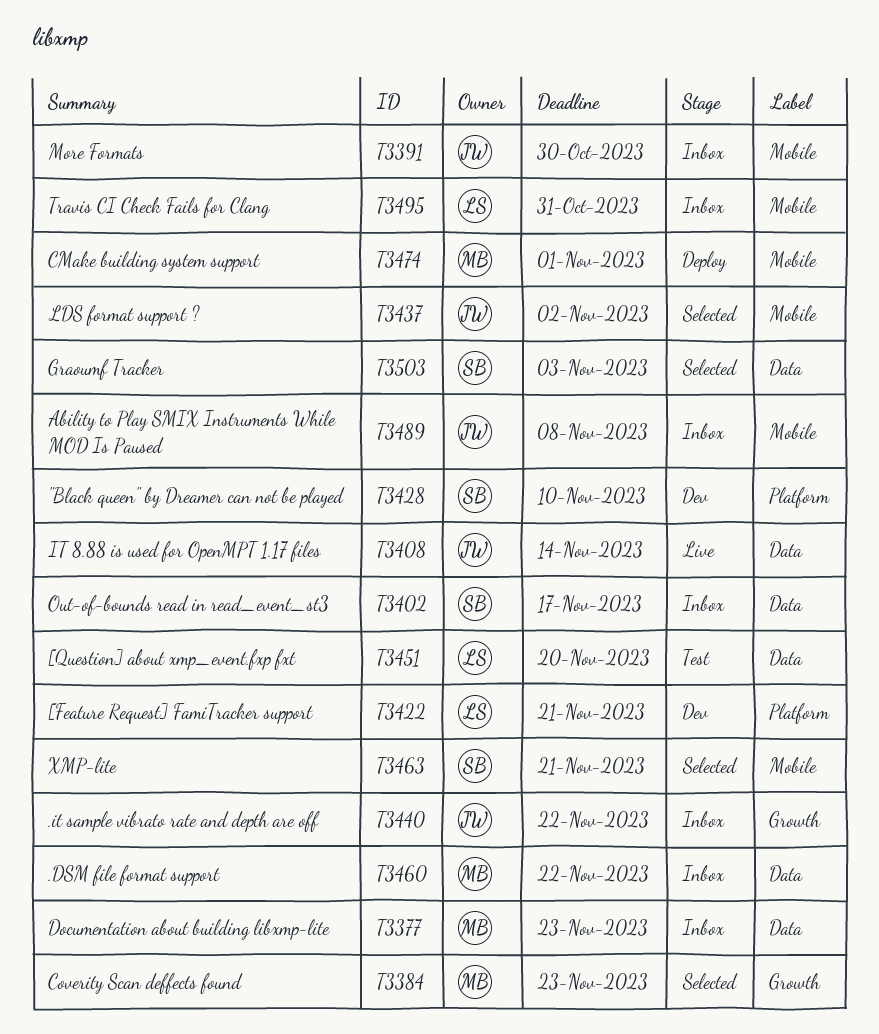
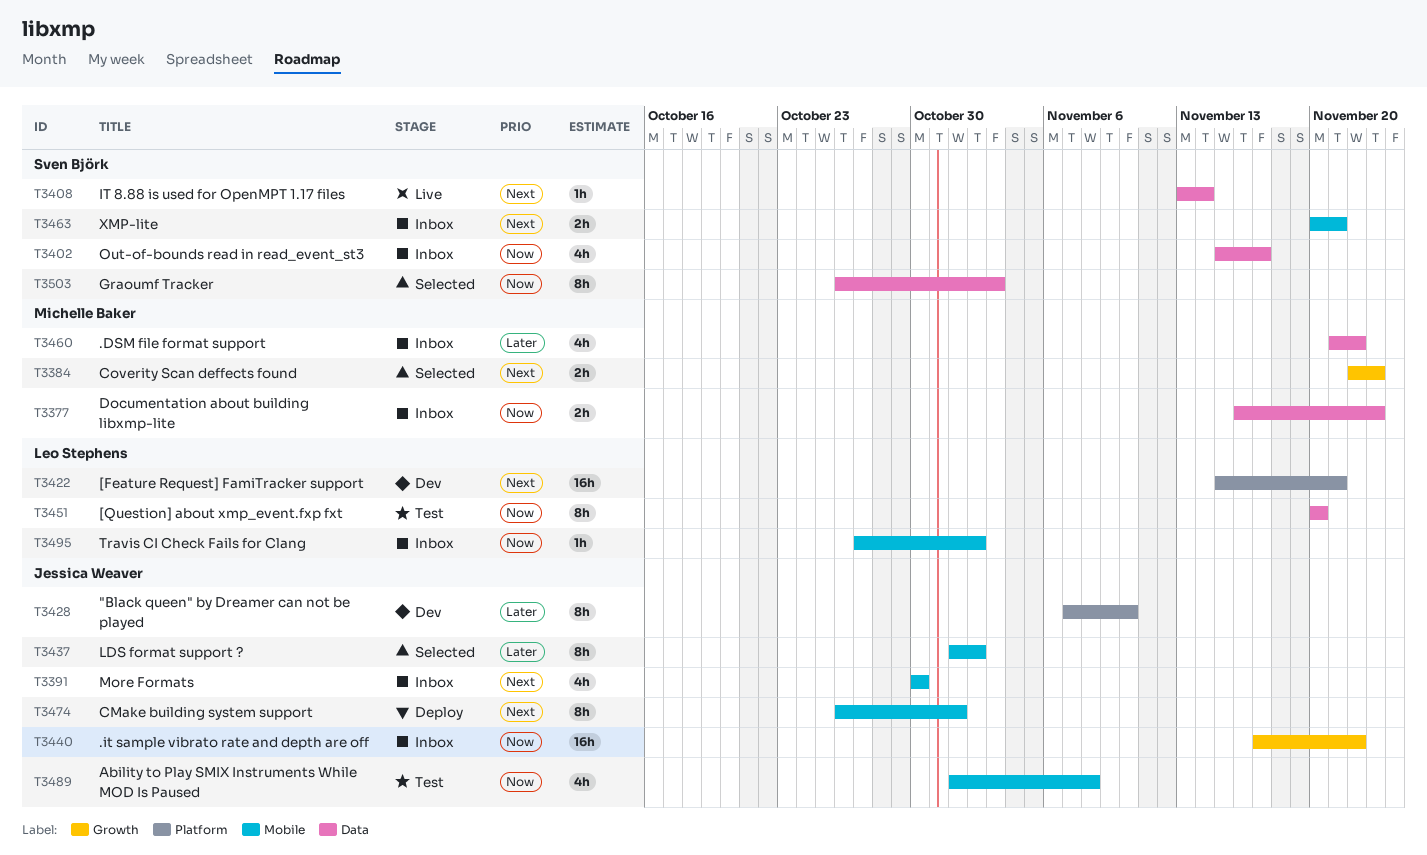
T3408, owner: Jessica Weaver -> Sven Björk
T3428, owner: Sven Björk -> Jessica Weaver
T3463, status: Selected -> Inbox
T3474, owner: Michelle Baker -> Jessica Weaver
T3489, status: Inbox -> Test
T3495, due: Oct 31 -> Nov 2

